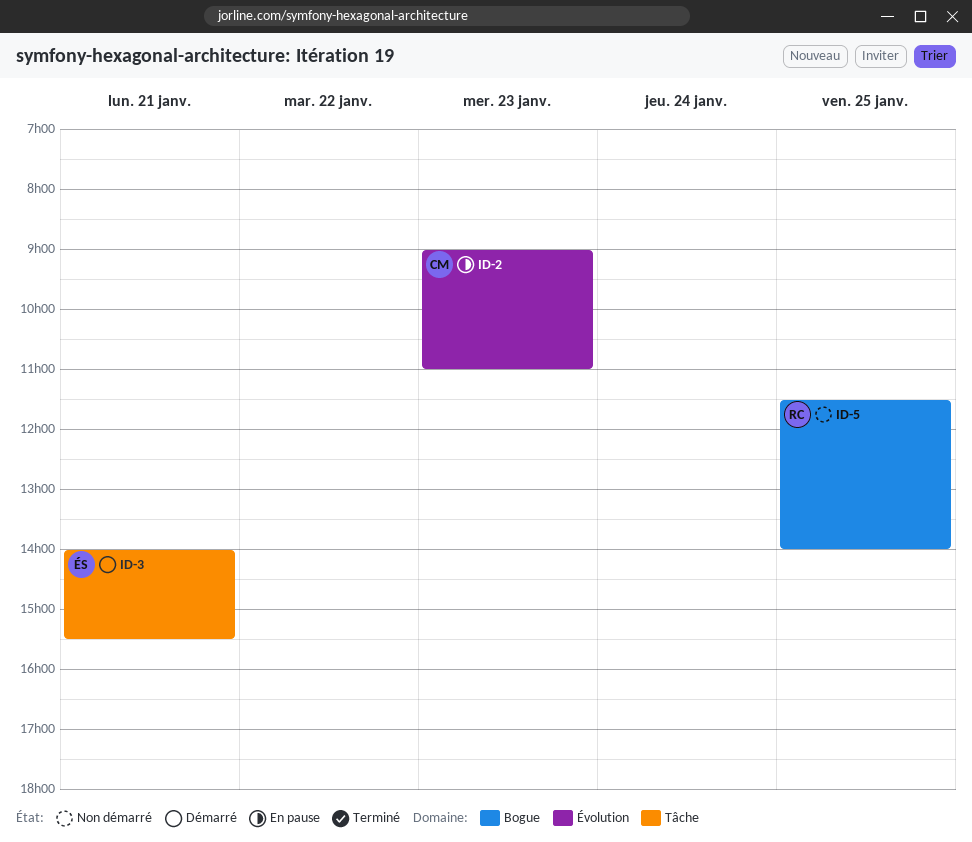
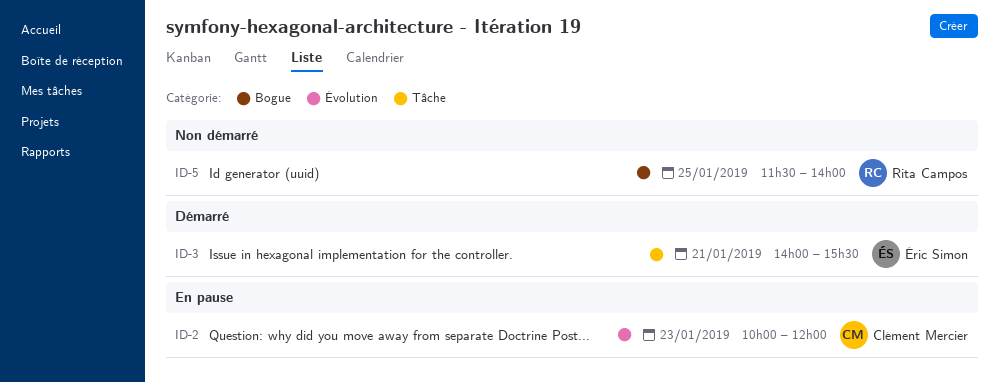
ID-2, begins: 09:00 -> 10:00
ID-2, ends: 11:00 -> 12:00

